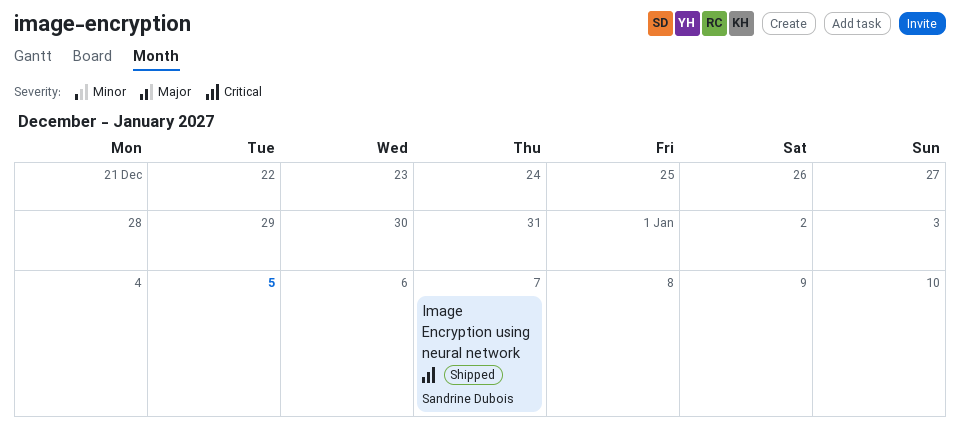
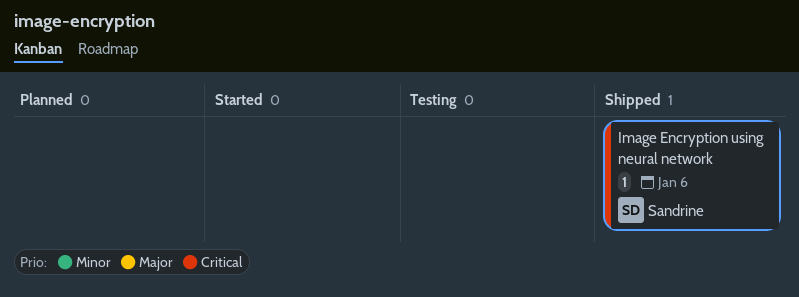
Image Encryption using neural network, due: Jan 7 -> Jan 6

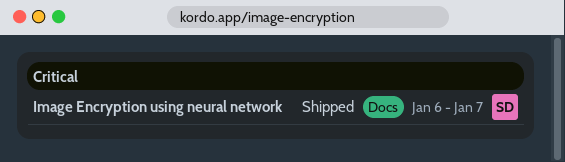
Image Encryption using neural network, due: Jan 6 -> Jan 7

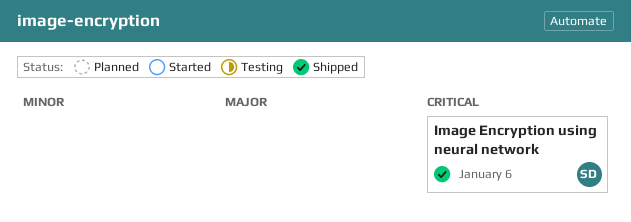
Image Encryption using neural network, due: Jan 7 -> Jan 6

